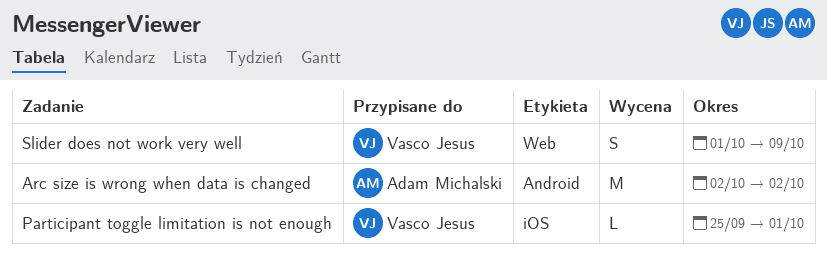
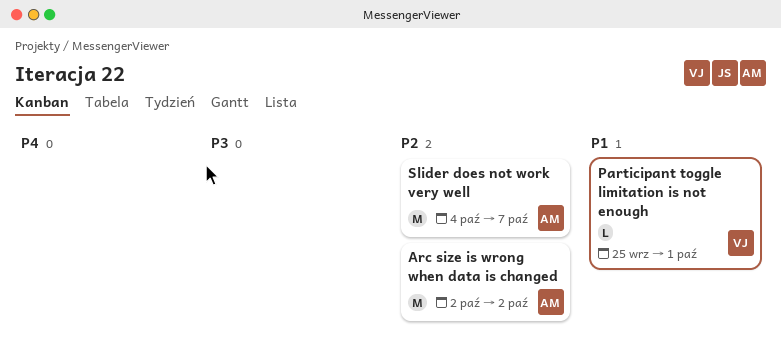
Slider does not work very well, owner: Vasco Jesus -> Adam Michalski
Slider does not work very well, estimate: S -> M
Slider does not work very well, start: Oct 1 -> Oct 4
Slider does not work very well, due: Oct 9 -> Oct 7

